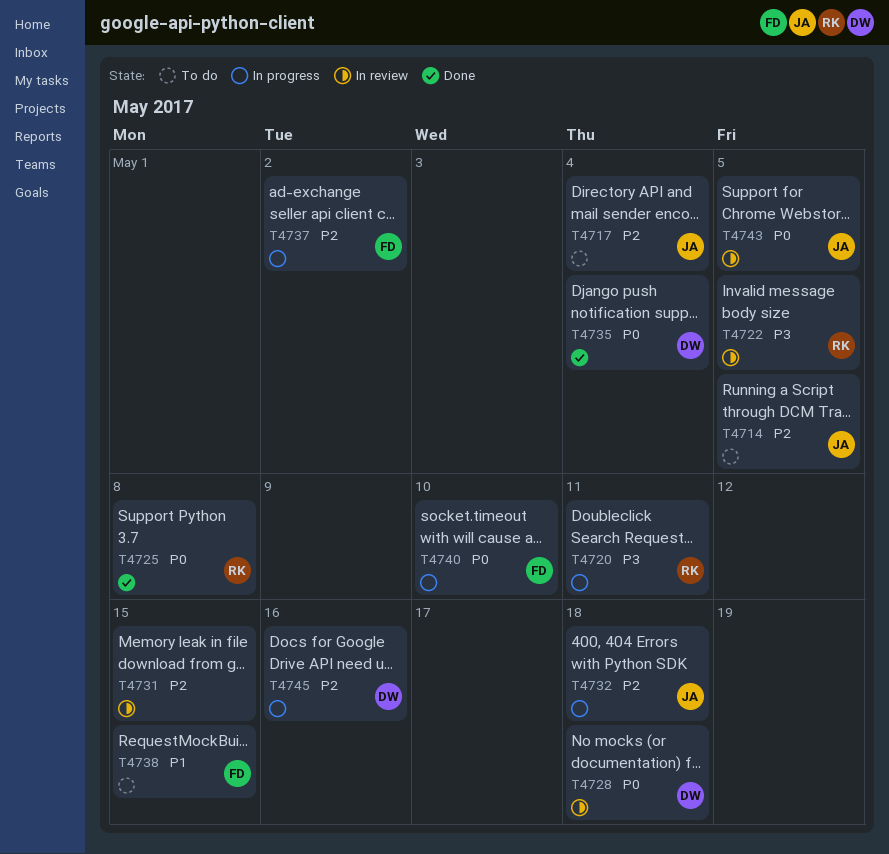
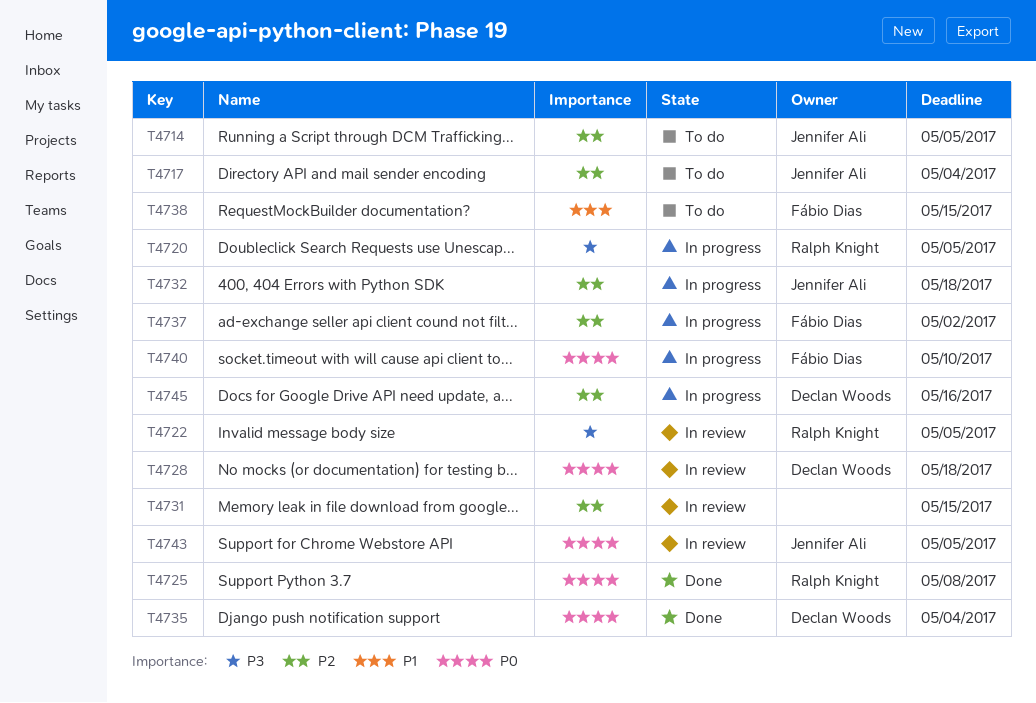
T4720, due: May 11 -> May 5

